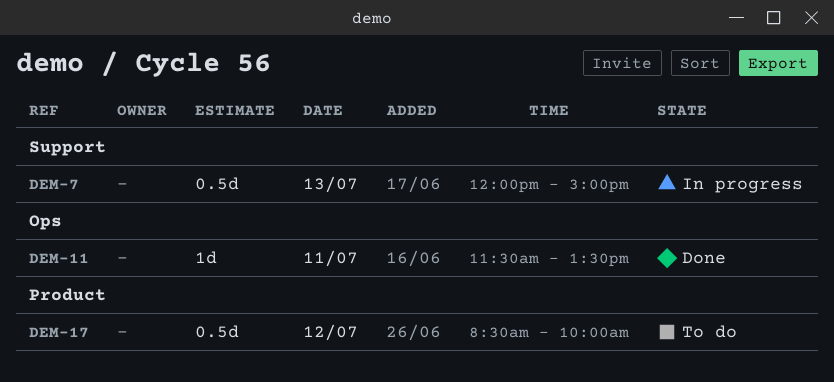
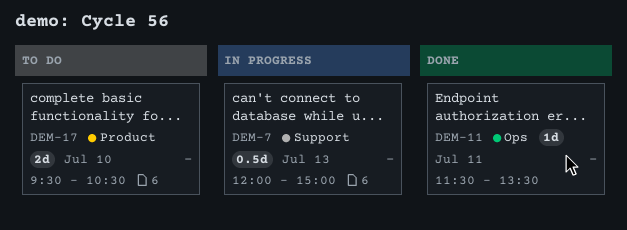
DEM-17, estimate: 0.5d -> 2d
DEM-17, day: Jul 12 -> Jul 10
DEM-17, begins: 08:30 -> 09:30
DEM-17, ends: 10:00 -> 10:30

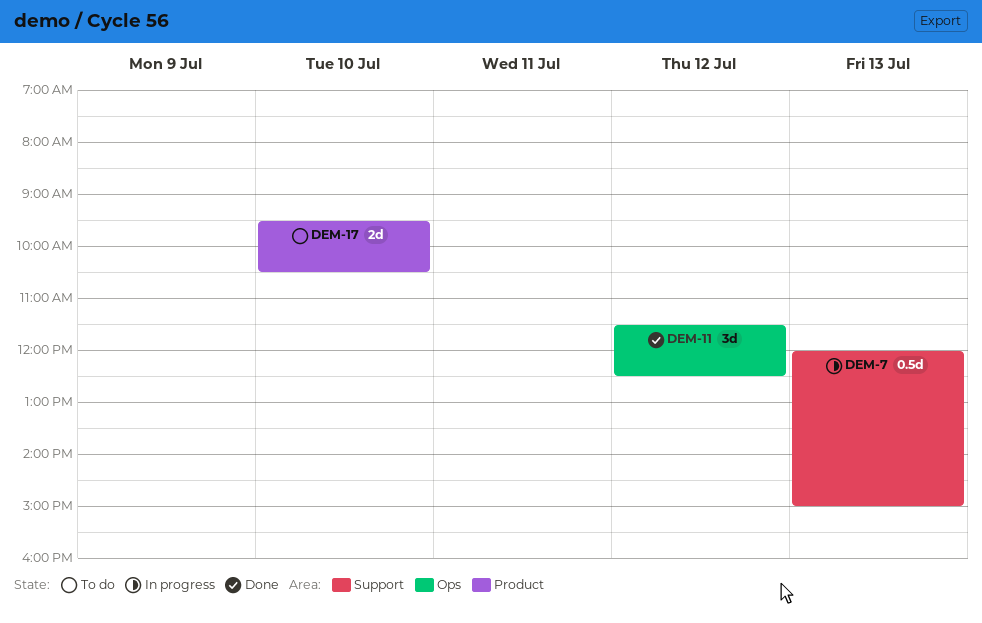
DEM-11, estimate: 1d -> 3d
DEM-11, day: Jul 11 -> Jul 12
DEM-11, ends: 13:30 -> 12:30

